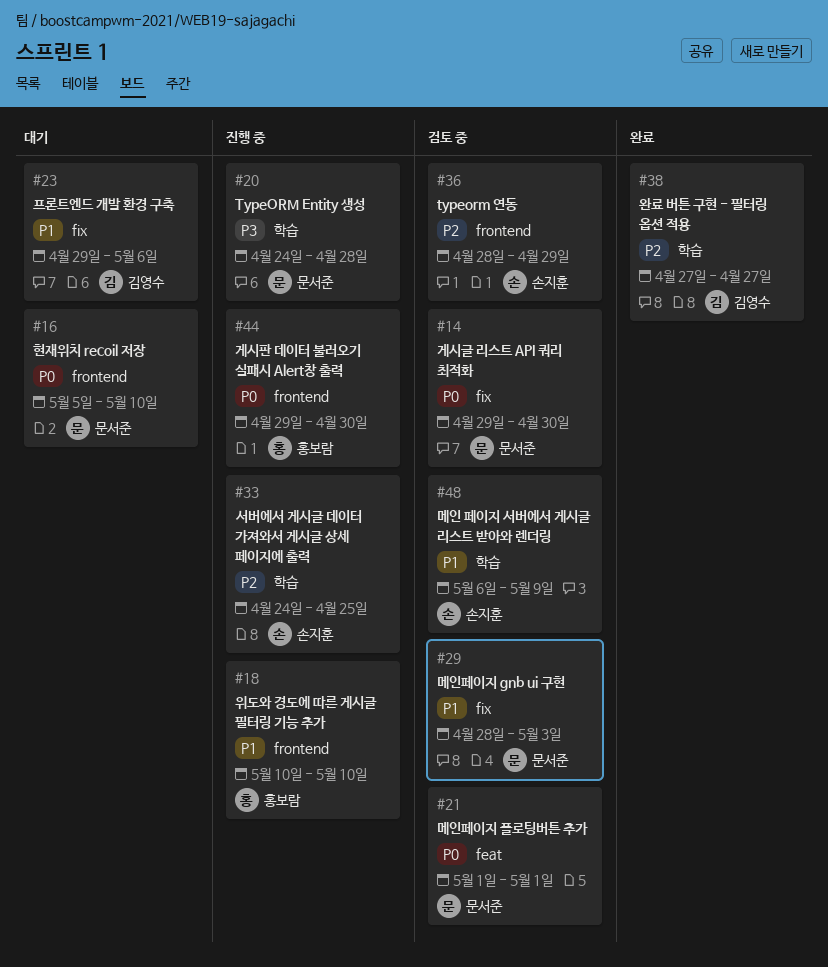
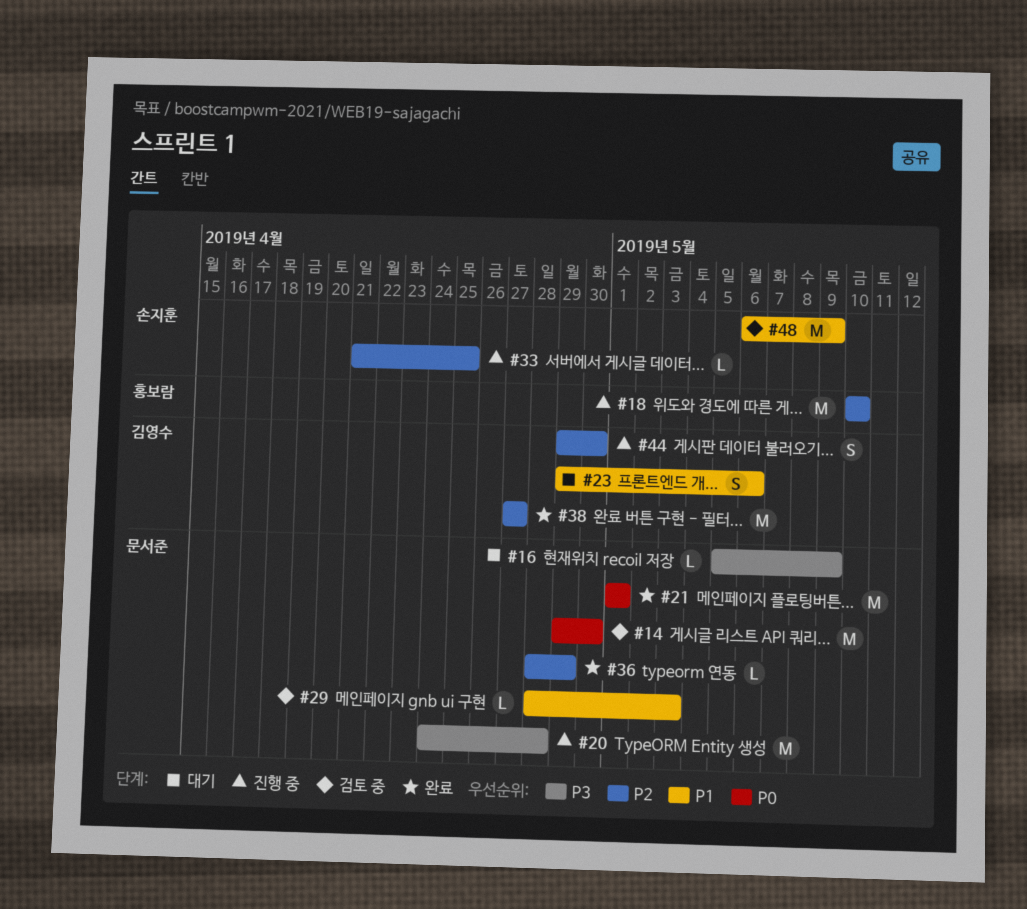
#16, priority: P0 -> P3
#16, due: May 10 -> May 9
#18, priority: P1 -> P2
#21, status: 검토 중 -> 완료
#33, start: Apr 24 -> Apr 21
#36, status: 검토 중 -> 완료
#36, owner: 손지훈 -> 문서준
#44, owner: 홍보람 -> 김영수
#44, priority: P0 -> P2

